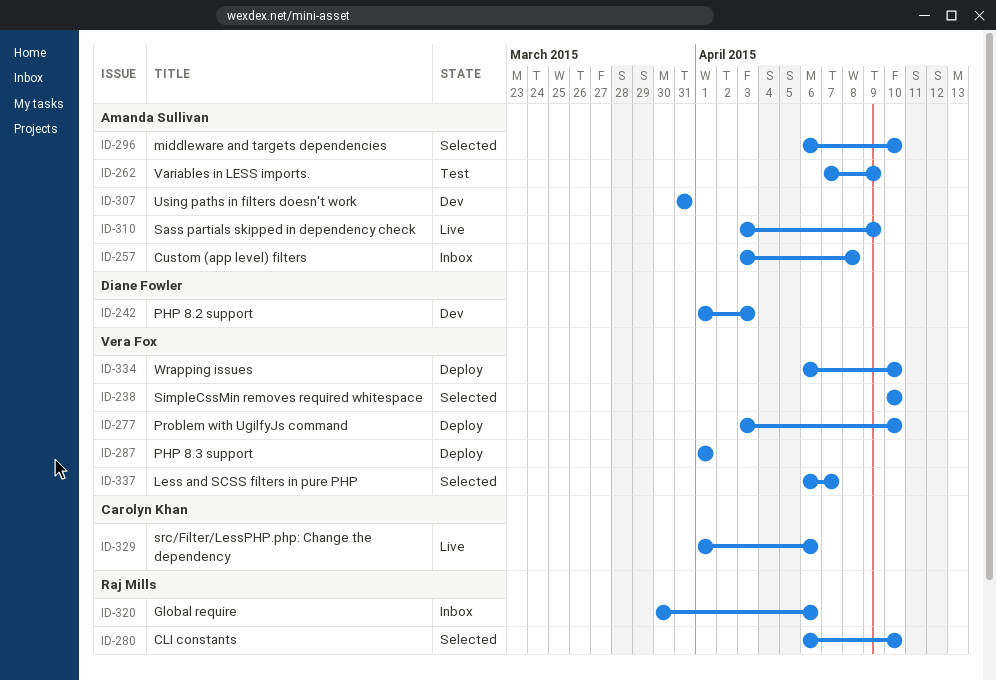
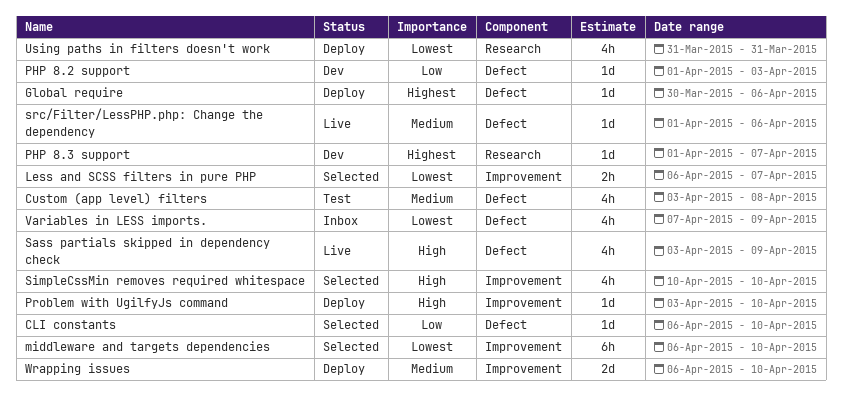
Custom (app level) filters, status: Inbox -> Test
Global require, status: Inbox -> Deploy
PHP 8.3 support, status: Deploy -> Dev
PHP 8.3 support, due: Apr 1 -> Apr 7
Using paths in filters doesn't work, status: Dev -> Deploy
Variables in LESS imports., status: Test -> Inbox

